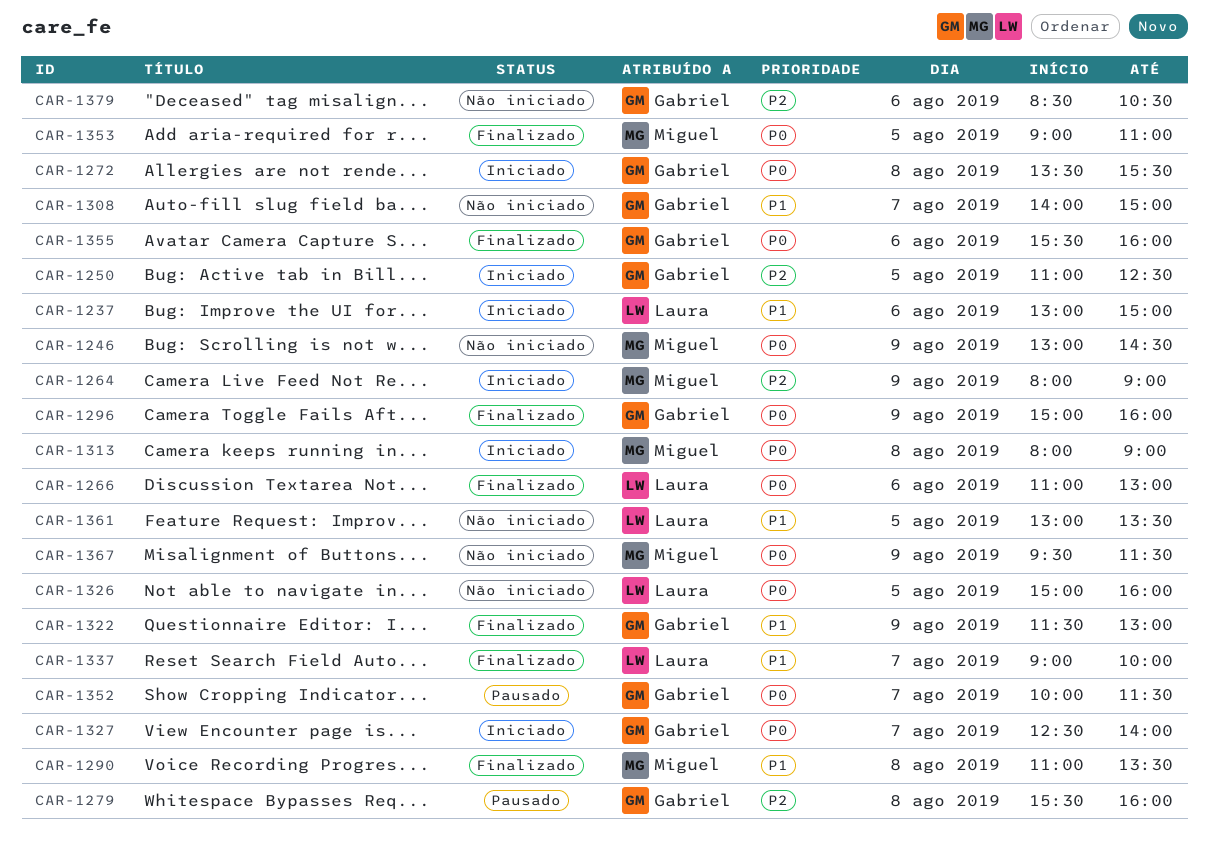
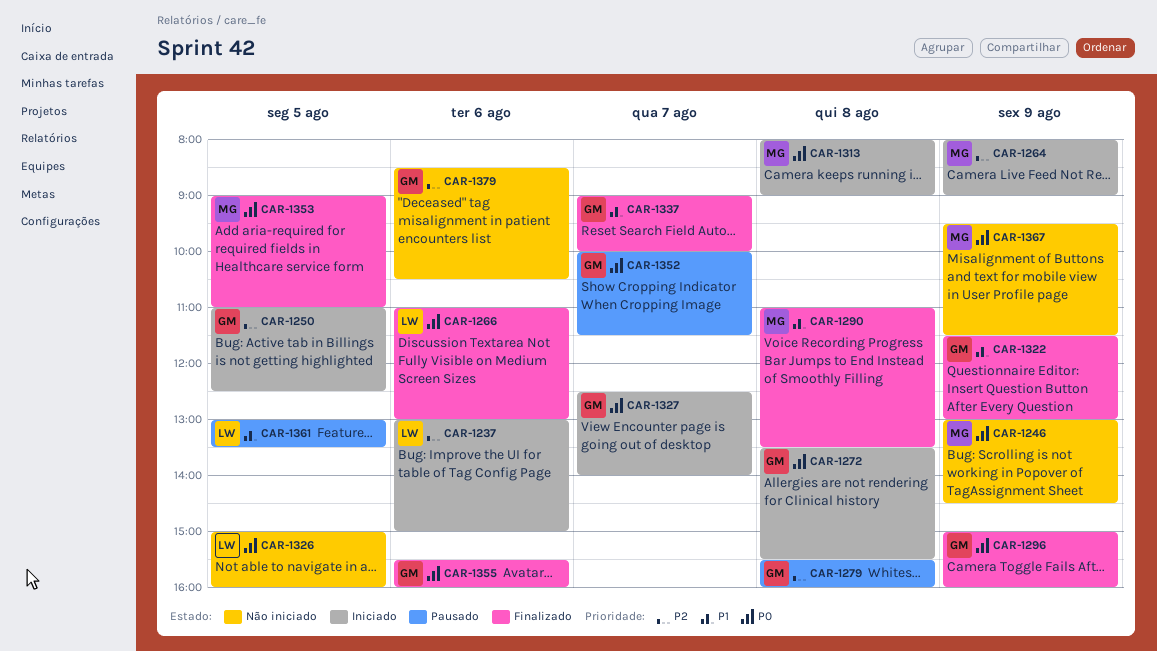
CAR-1237, priority: P1 -> P2
CAR-1308: present -> none
CAR-1337, owner: Laura -> Gabriel
CAR-1361, status: Não iniciado -> Pausado

